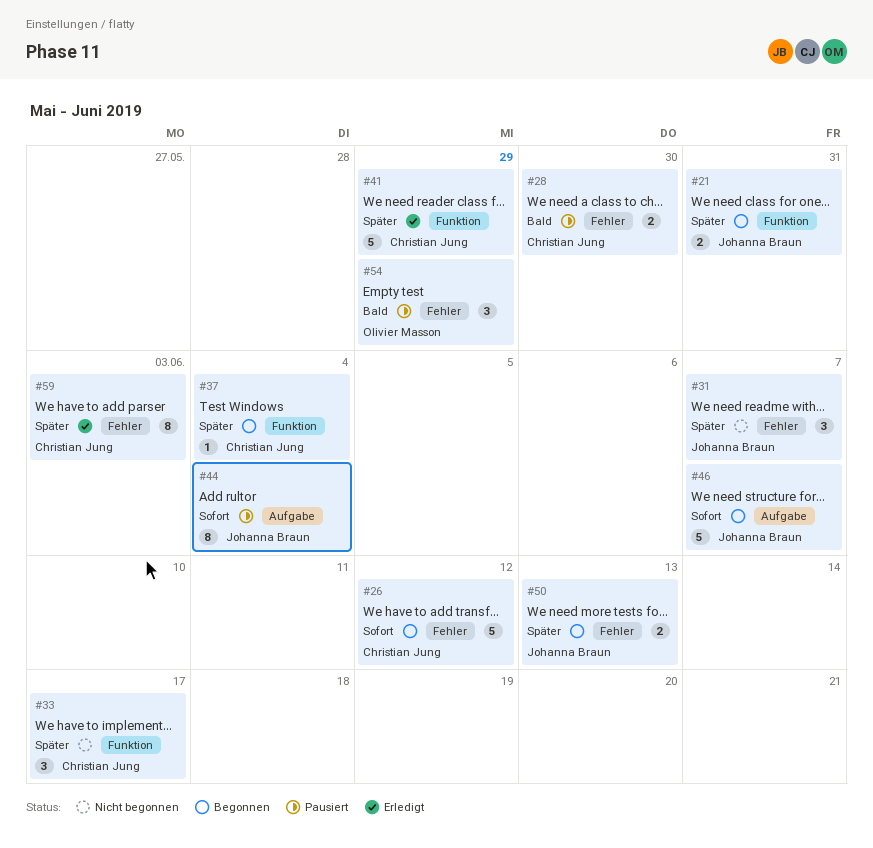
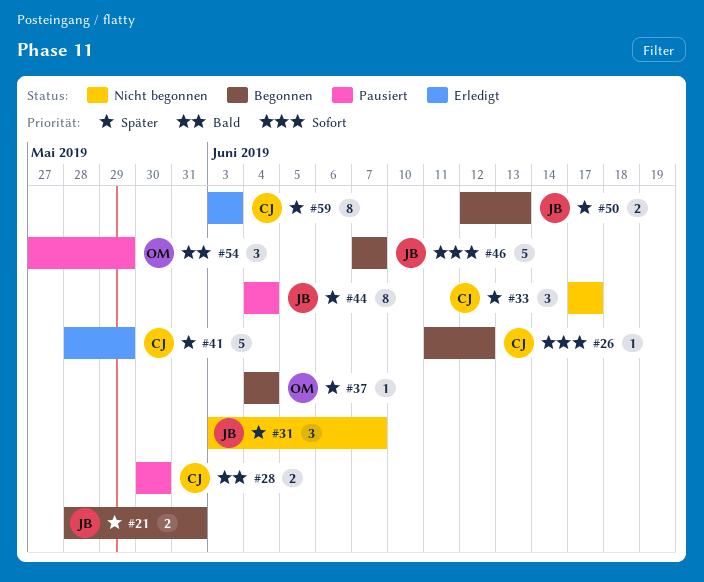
#26, estimate: 5 -> 1
#37, owner: Christian Jung -> Olivier Masson
#44, priority: Sofort -> Später

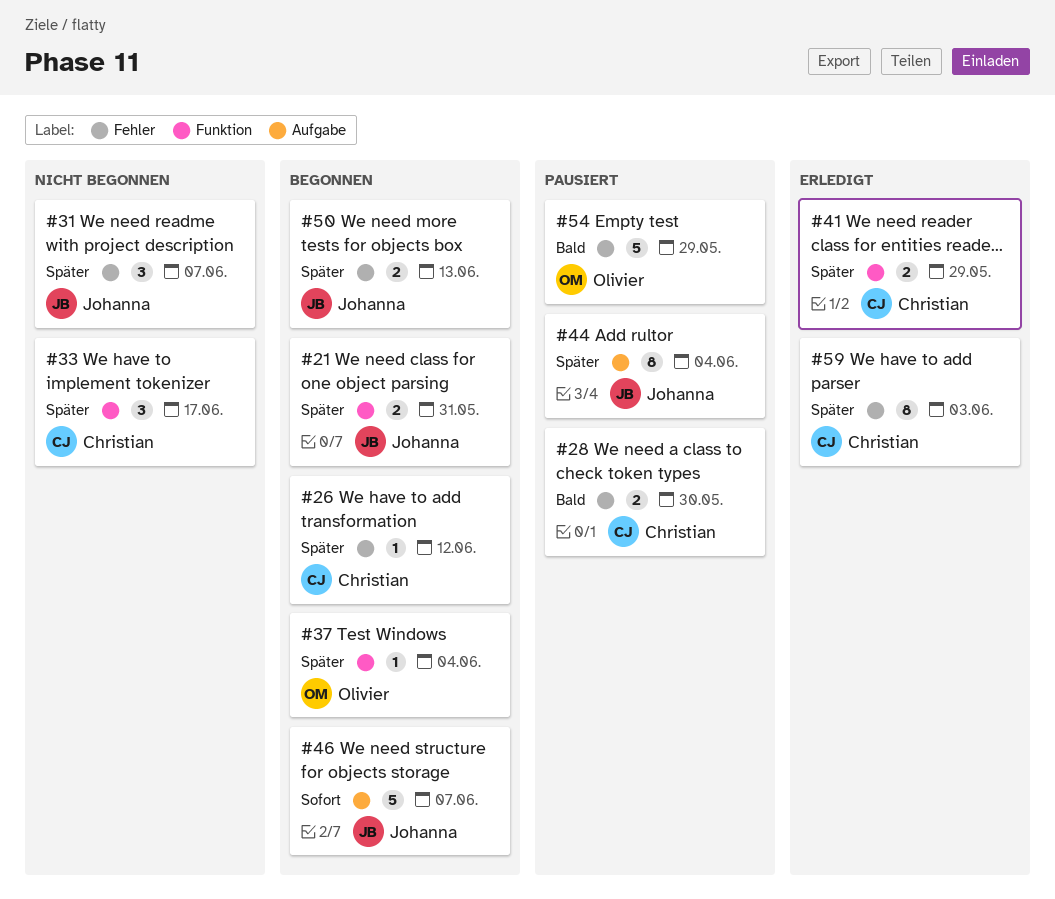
#26, priority: Sofort -> Später
#41, estimate: 5 -> 2
#54, estimate: 3 -> 5

